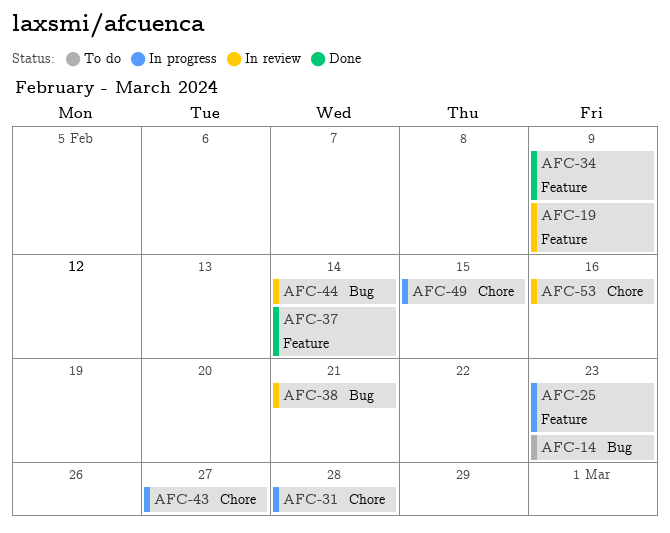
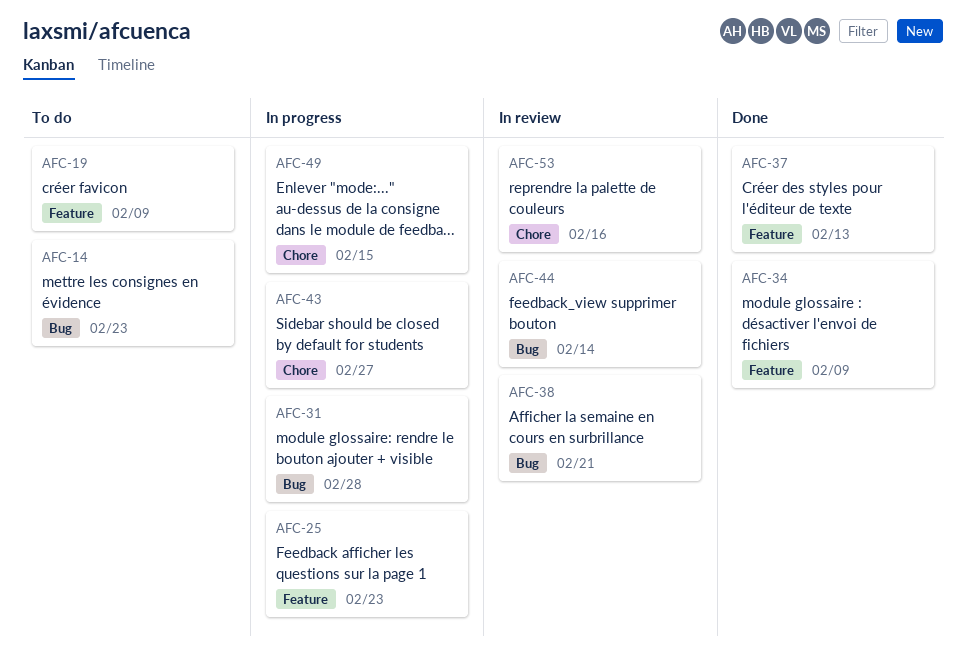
AFC-19, status: In review -> To do
AFC-31, label: Chore -> Bug
AFC-37, due: Feb 14 -> Feb 13

